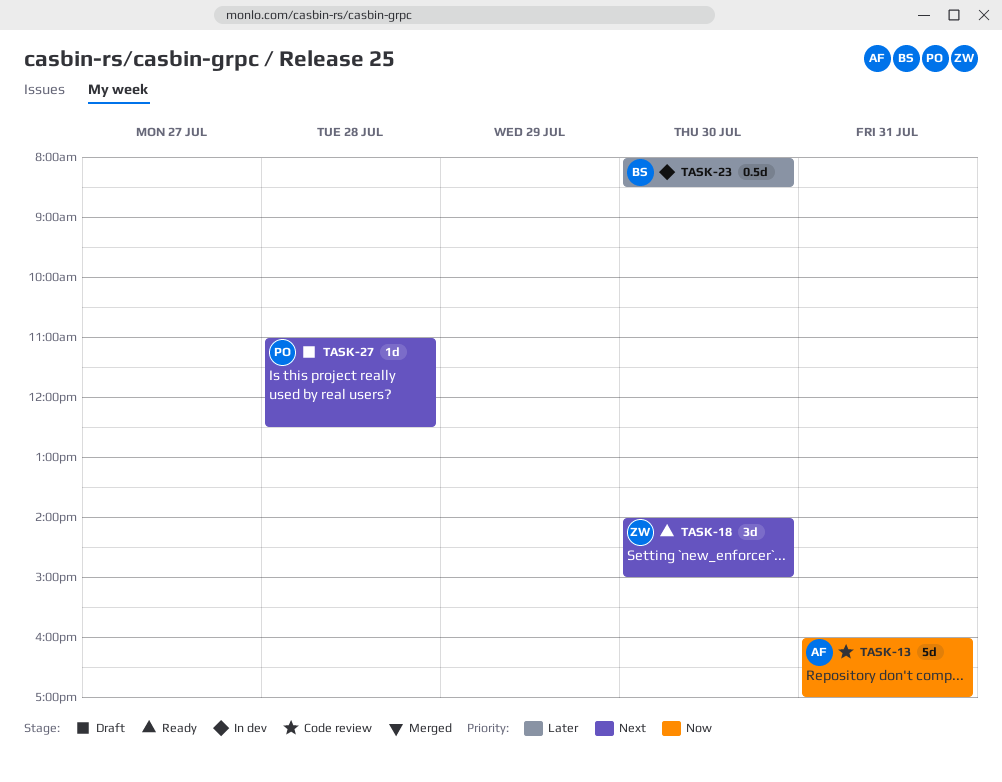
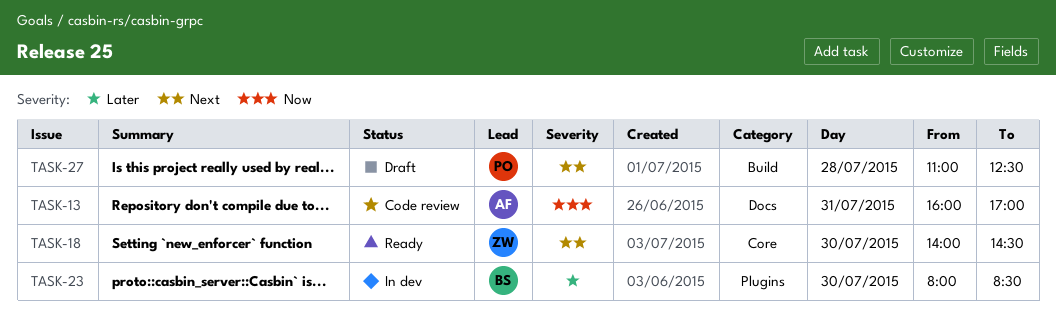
TASK-18, ends: 15:00 -> 14:30

